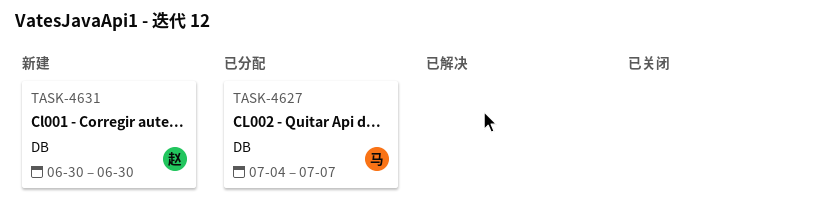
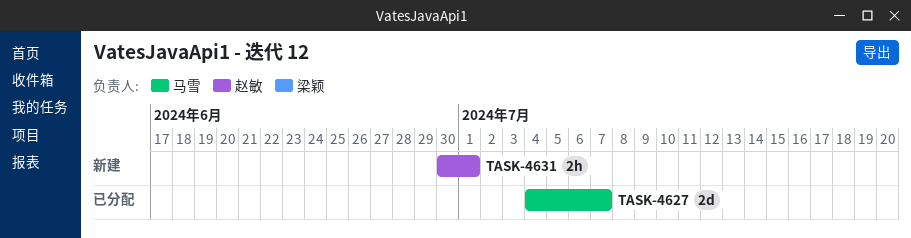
TASK-4631, due: Jun 30 -> Jul 1

